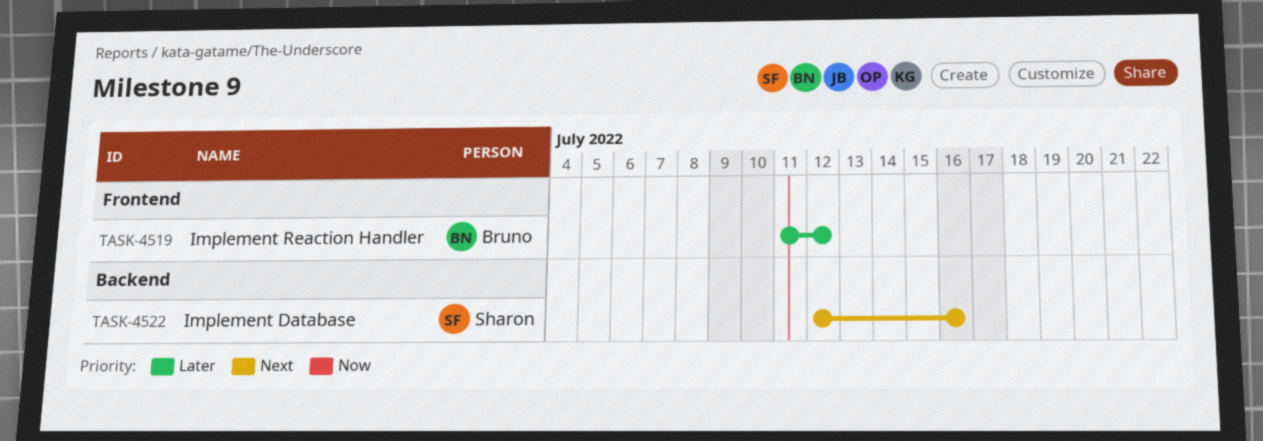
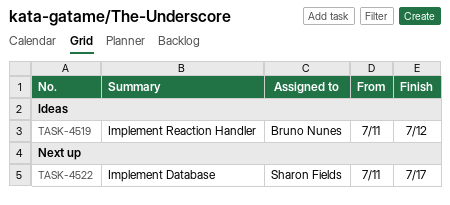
TASK-4522, start: Jul 12 -> Jul 11
TASK-4522, due: Jul 16 -> Jul 17

